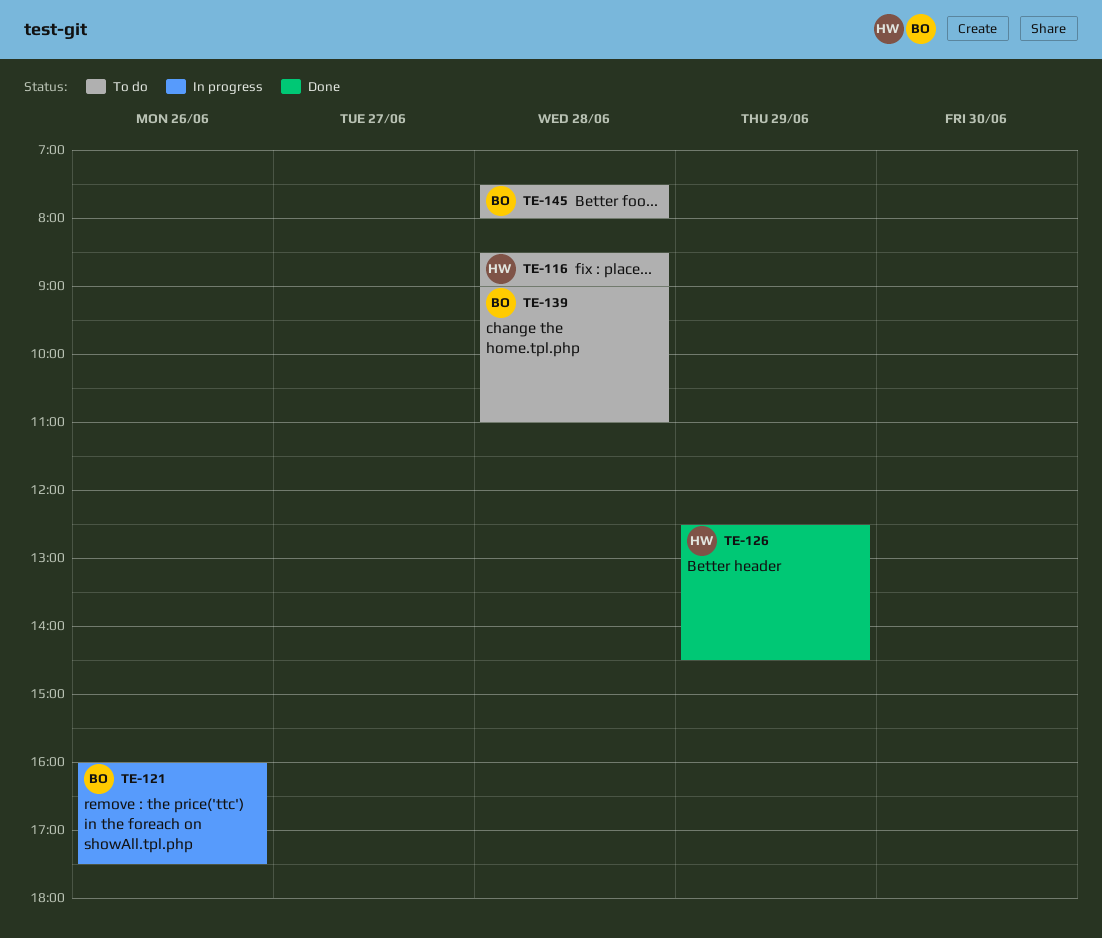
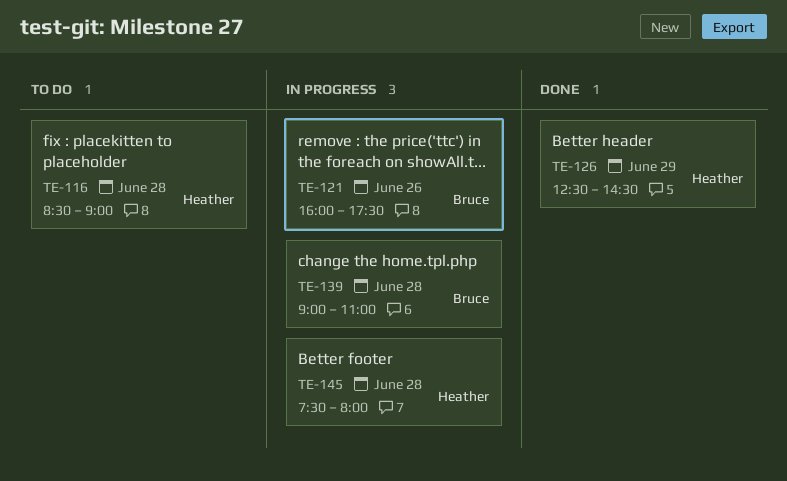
TE-139, status: To do -> In progress
TE-145, status: To do -> In progress
TE-145, owner: Bruce -> Heather

